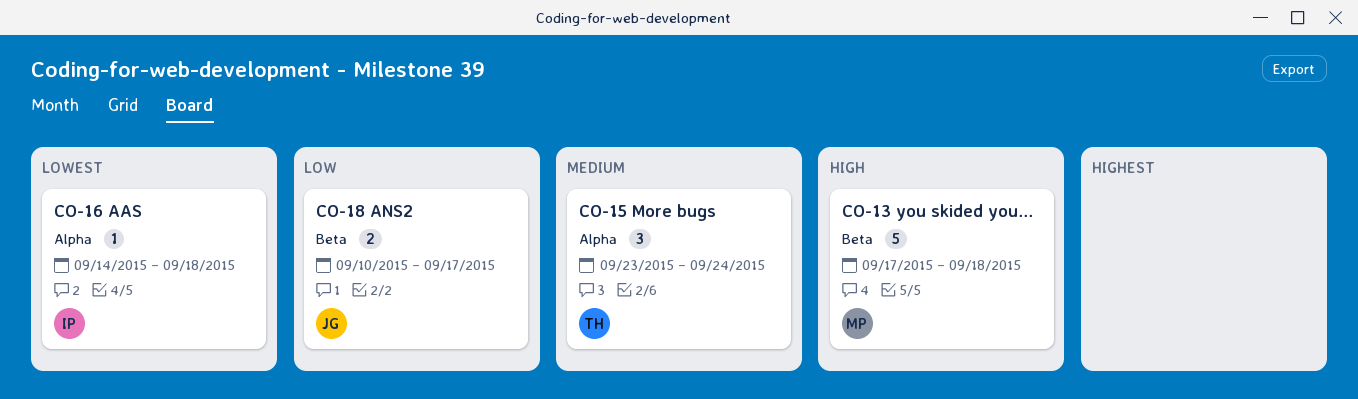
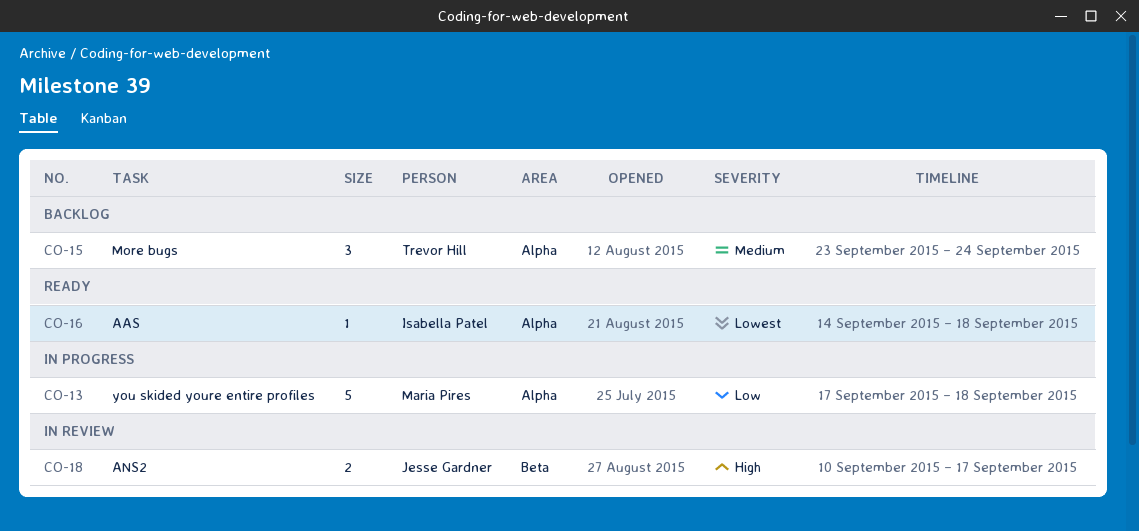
CO-13, priority: High -> Low
CO-13, label: Beta -> Alpha
CO-18, priority: Low -> High

